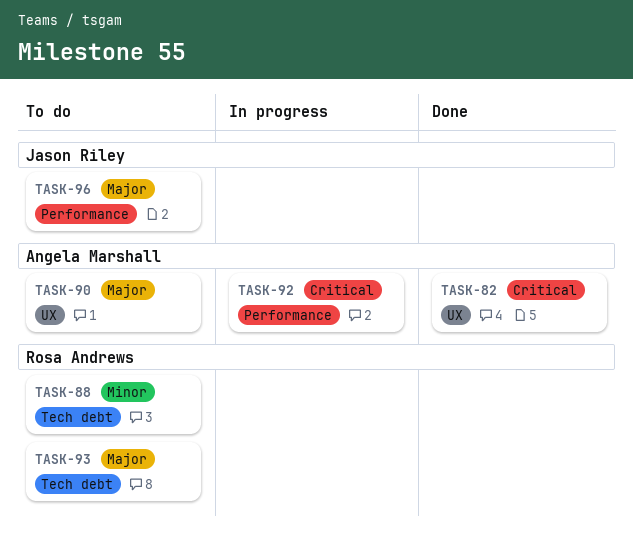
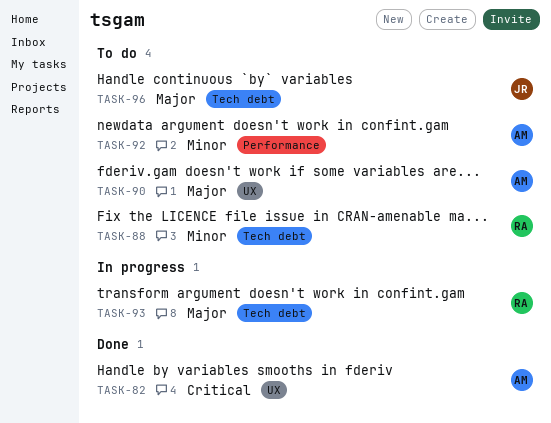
TASK-92, status: In progress -> To do
TASK-92, priority: Critical -> Minor
TASK-93, status: To do -> In progress
TASK-96, label: Performance -> Tech debt

